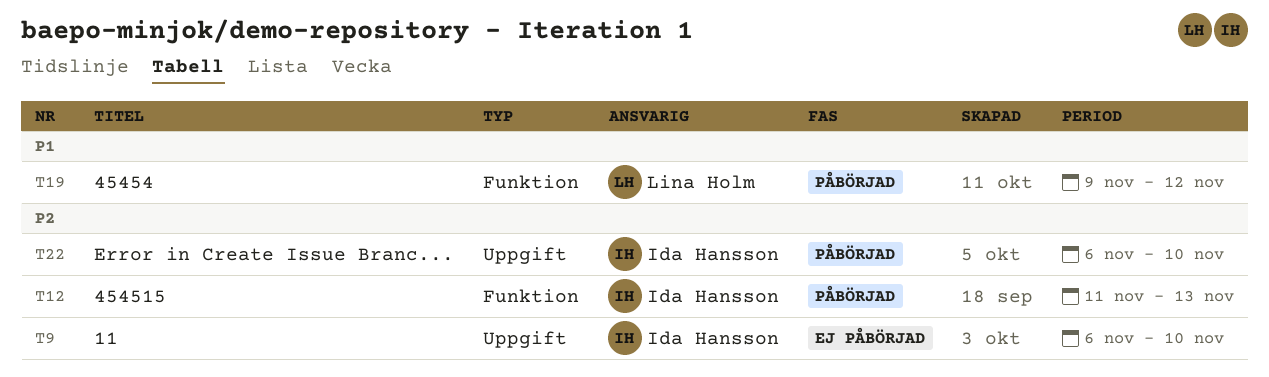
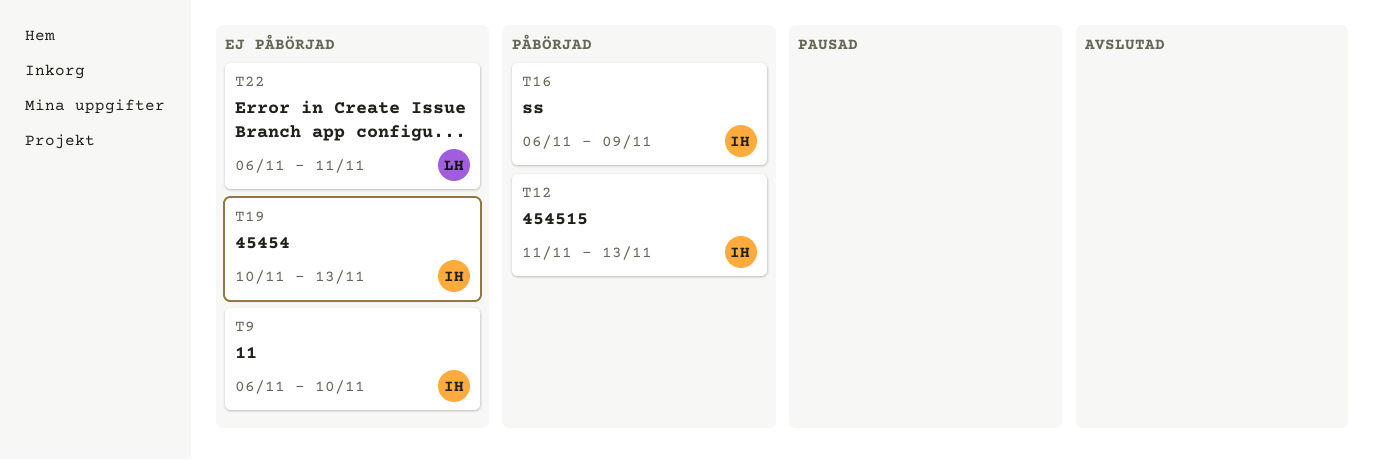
T16: none -> present
T19, status: Påbörjad -> Ej påbörjad
T19, owner: Lina Holm -> Ida Hansson
T19, start: Nov 9 -> Nov 10
T19, due: Nov 12 -> Nov 13
T22, status: Påbörjad -> Ej påbörjad
T22, owner: Ida Hansson -> Lina Holm
T22, due: Nov 10 -> Nov 11

